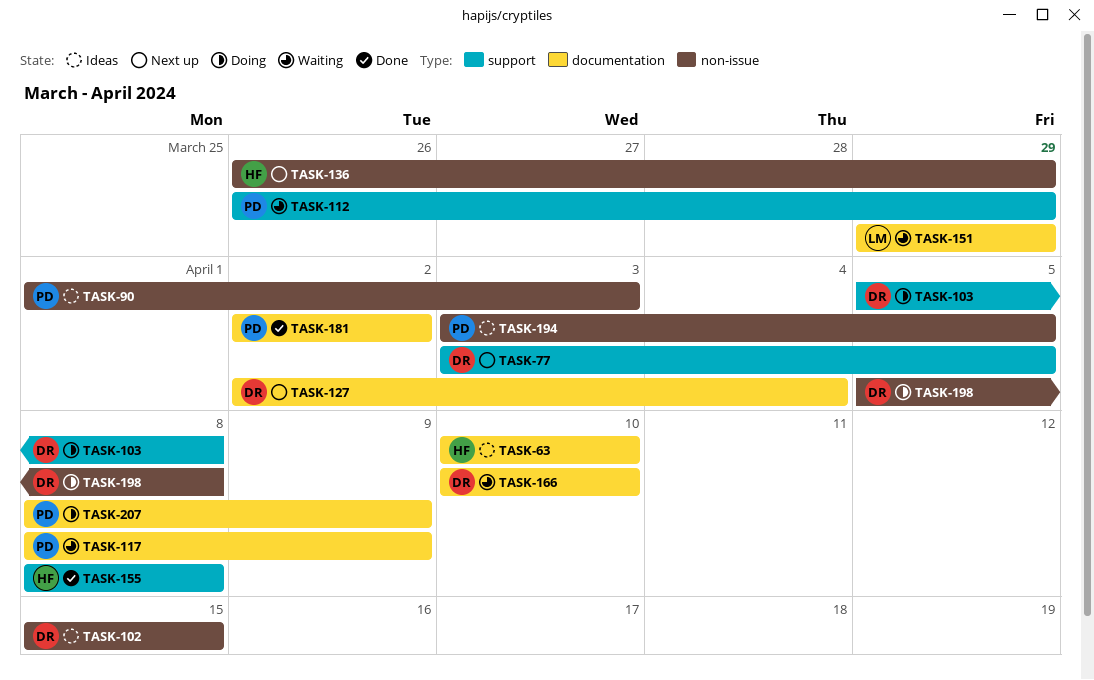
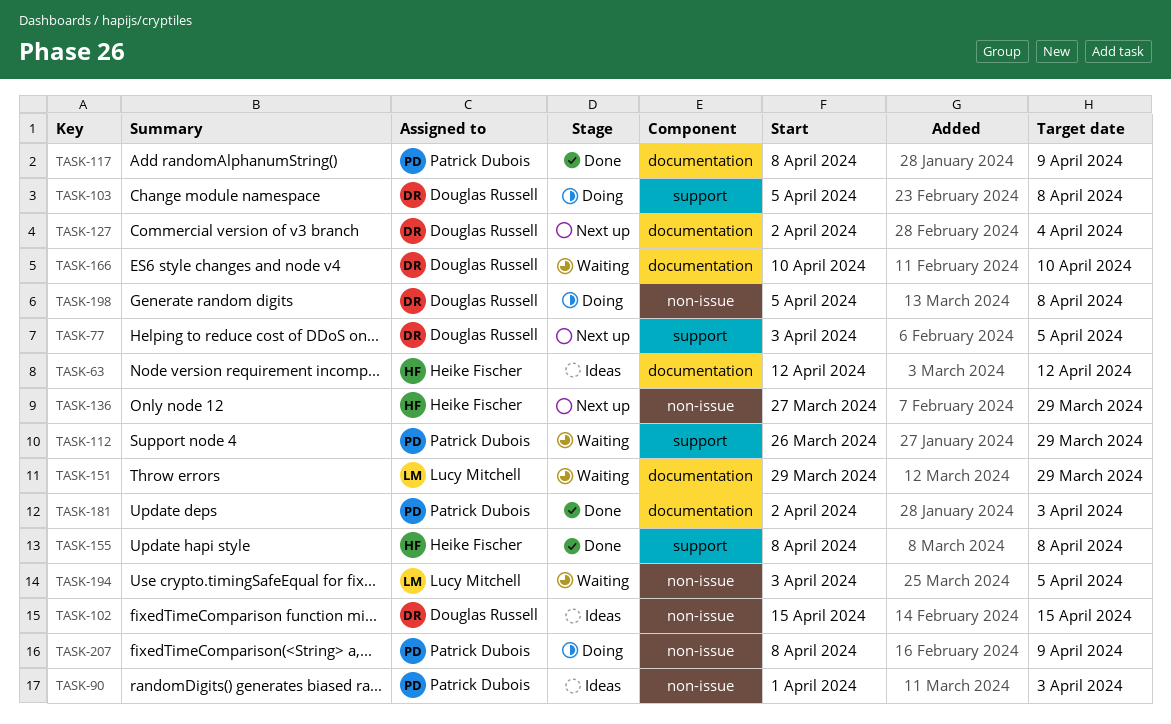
TASK-63, start: Apr 10 -> Apr 12
TASK-63, due: Apr 10 -> Apr 12
TASK-117, status: Waiting -> Done
TASK-136, start: Mar 26 -> Mar 27
TASK-181, due: Apr 2 -> Apr 3
TASK-194, status: Ideas -> Waiting
TASK-194, owner: Patrick Dubois -> Lucy Mitchell
TASK-207, label: documentation -> non-issue

